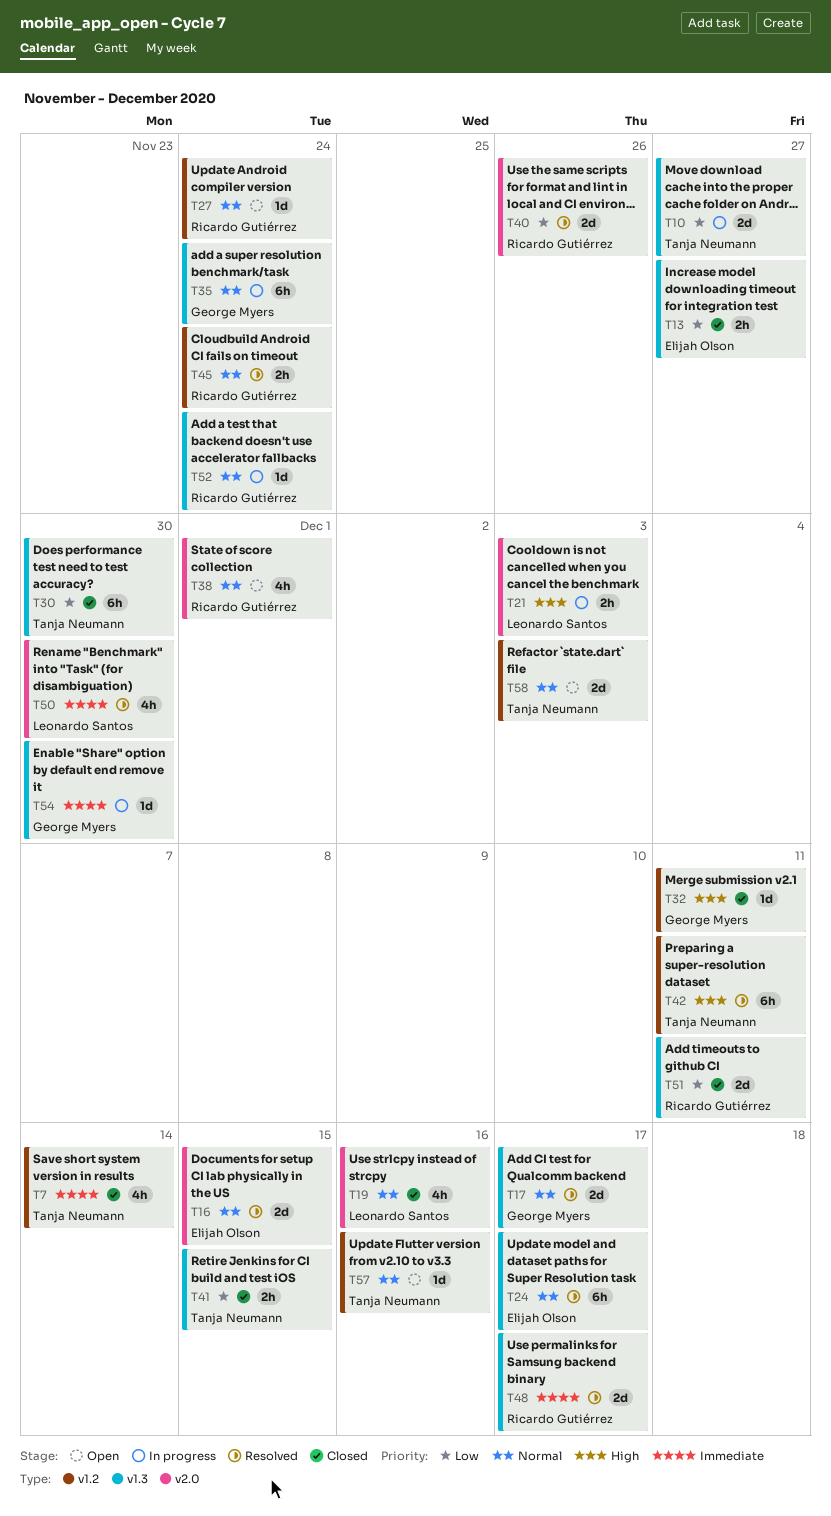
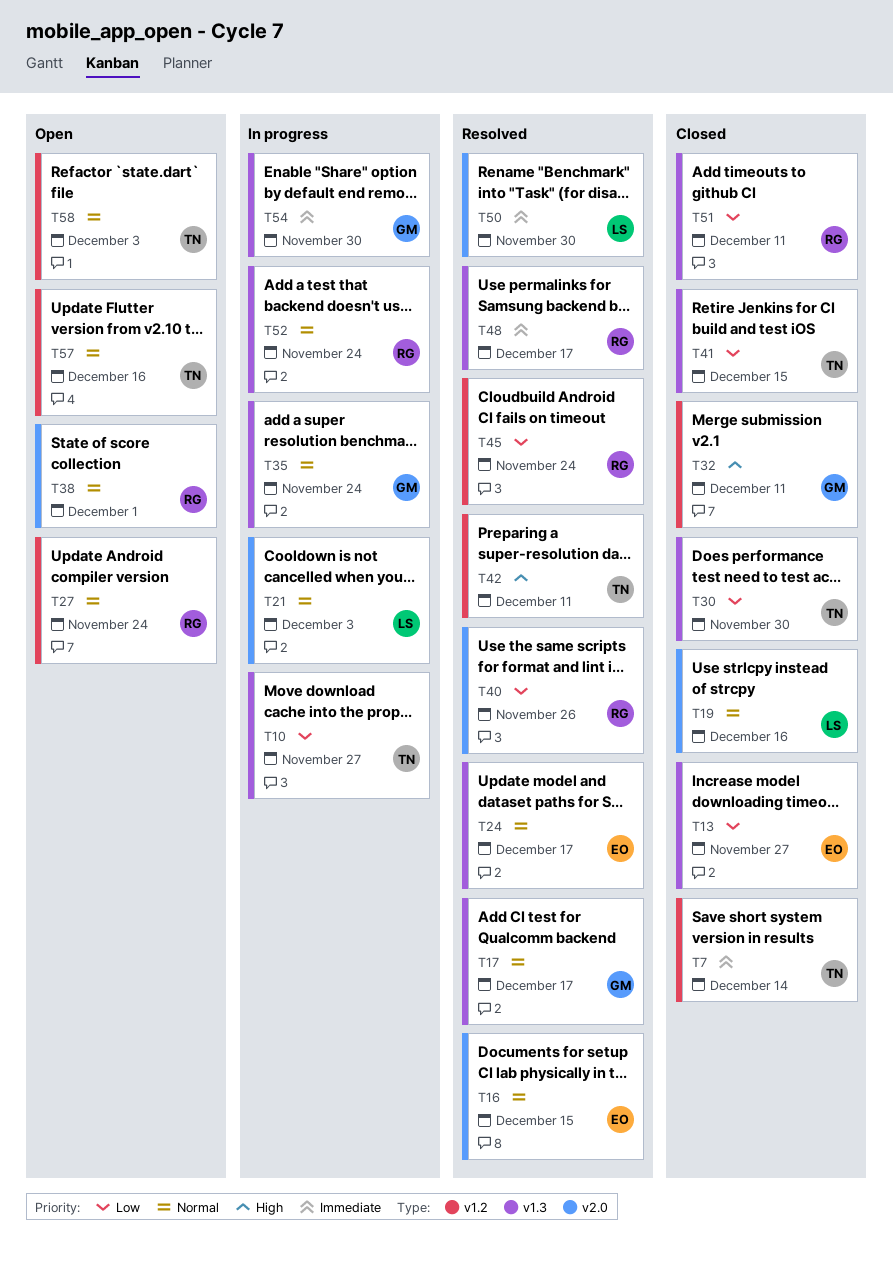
T21, priority: High -> Normal
T45, priority: Normal -> Low

